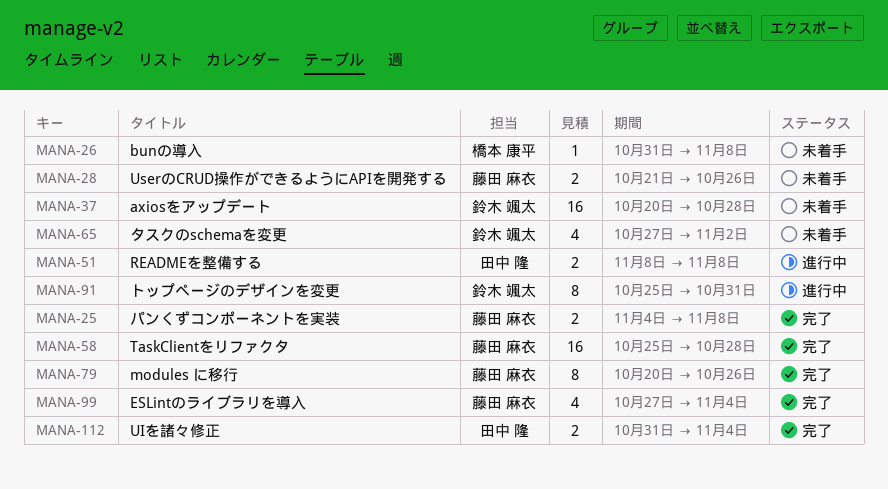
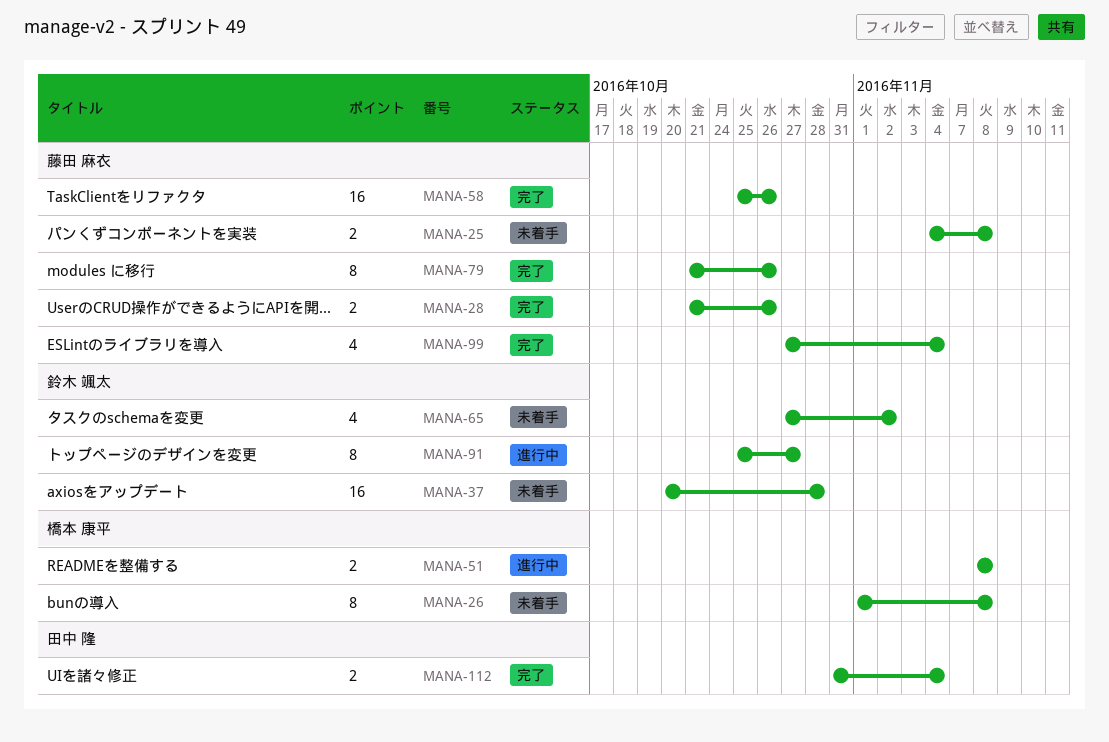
MANA-25, status: 完了 -> 未着手
MANA-26, estimate: 1 -> 8
MANA-26, start: Oct 31 -> Nov 1
MANA-28, status: 未着手 -> 完了
MANA-51, owner: 田中 隆 -> 橋本 康平
MANA-58, due: Oct 28 -> Oct 26
MANA-79, start: Oct 20 -> Oct 21
MANA-91, due: Oct 31 -> Oct 27

